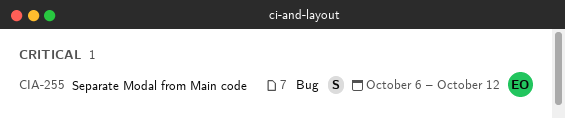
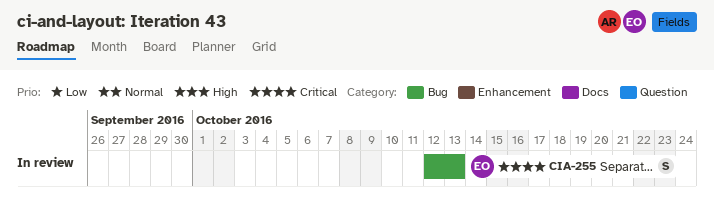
CIA-255, start: Oct 6 -> Oct 12
CIA-255, due: Oct 12 -> Oct 13

